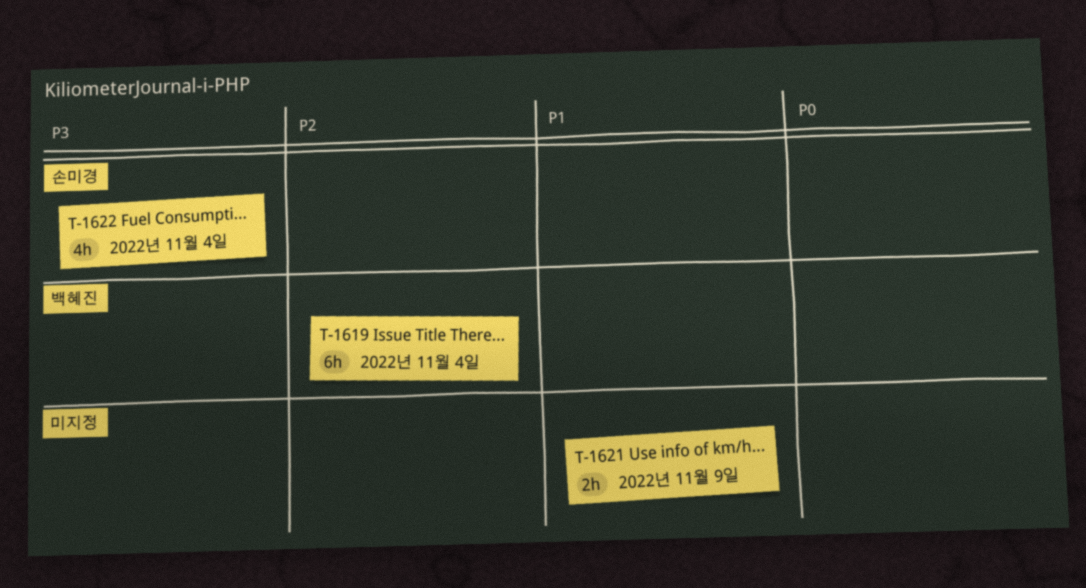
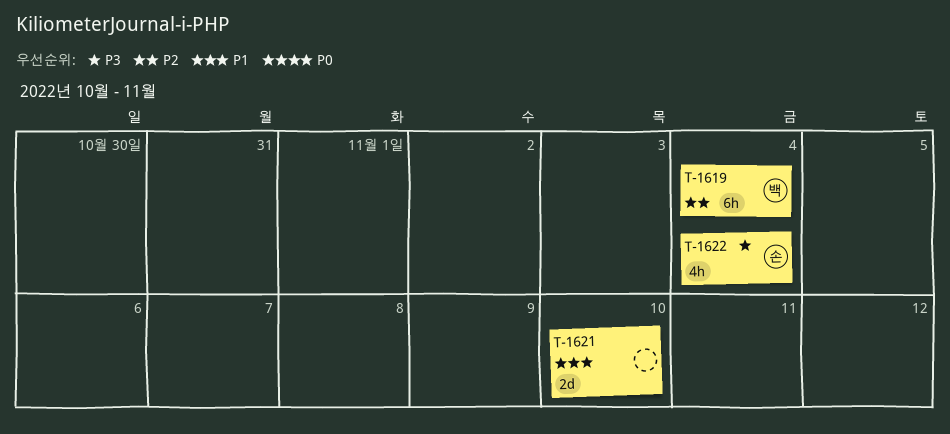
T-1621, estimate: 2h -> 2d
T-1621, due: Nov 9 -> Nov 10

